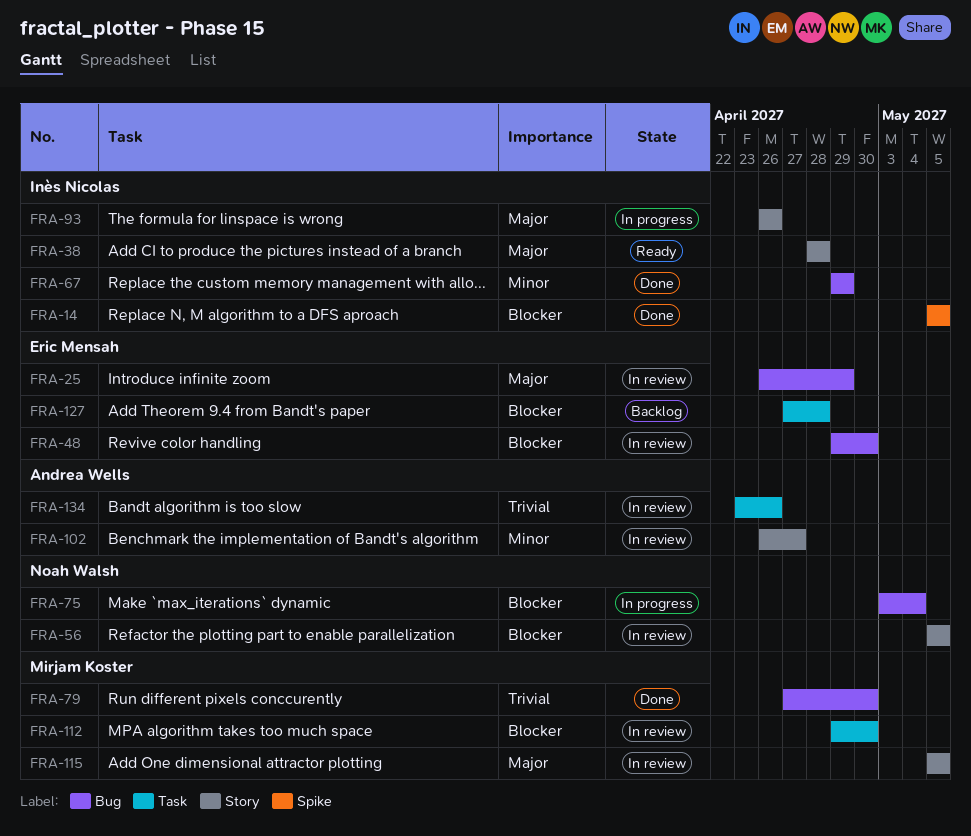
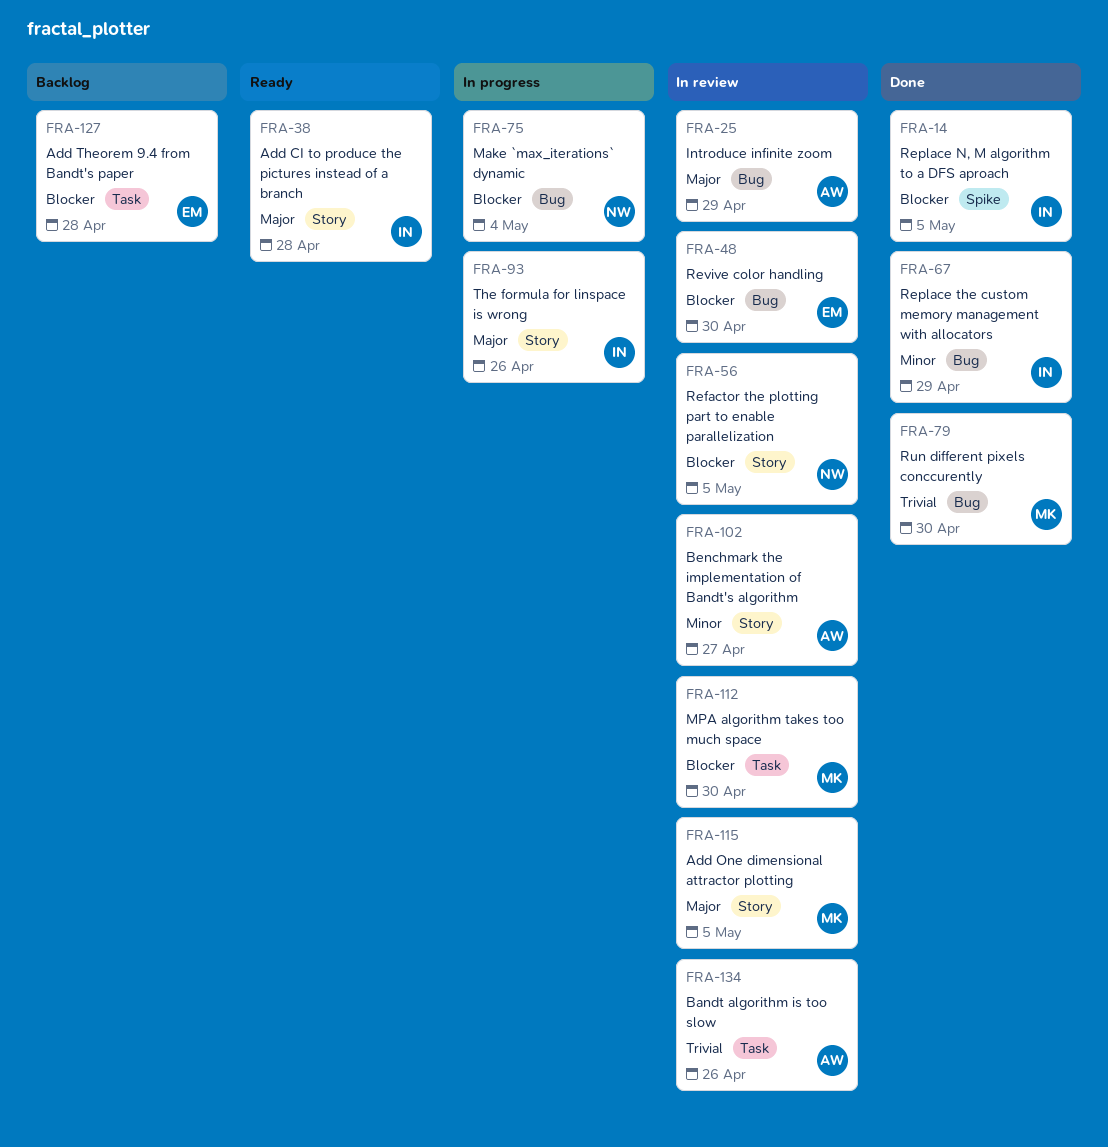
FRA-25, owner: Eric Mensah -> Andrea Wells

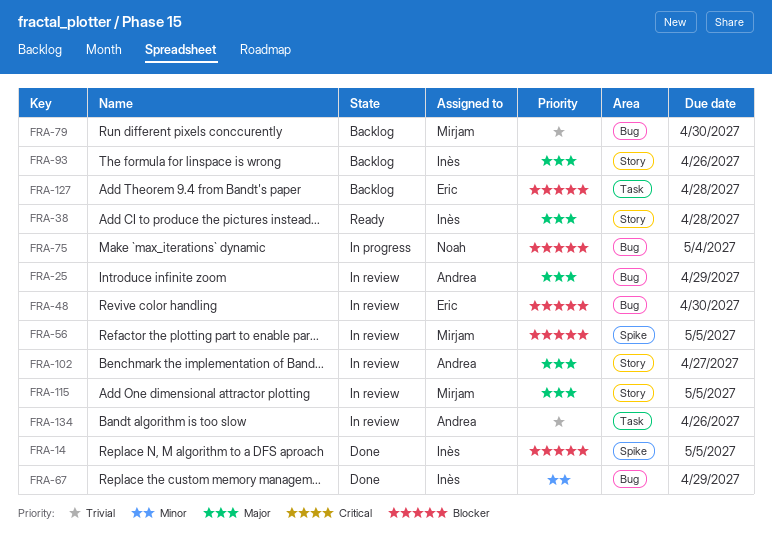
FRA-56, owner: Noah -> Mirjam
FRA-56, label: Story -> Spike
FRA-79, status: Done -> Backlog
FRA-93, status: In progress -> Backlog
FRA-102, priority: Minor -> Major
FRA-112: present -> none

